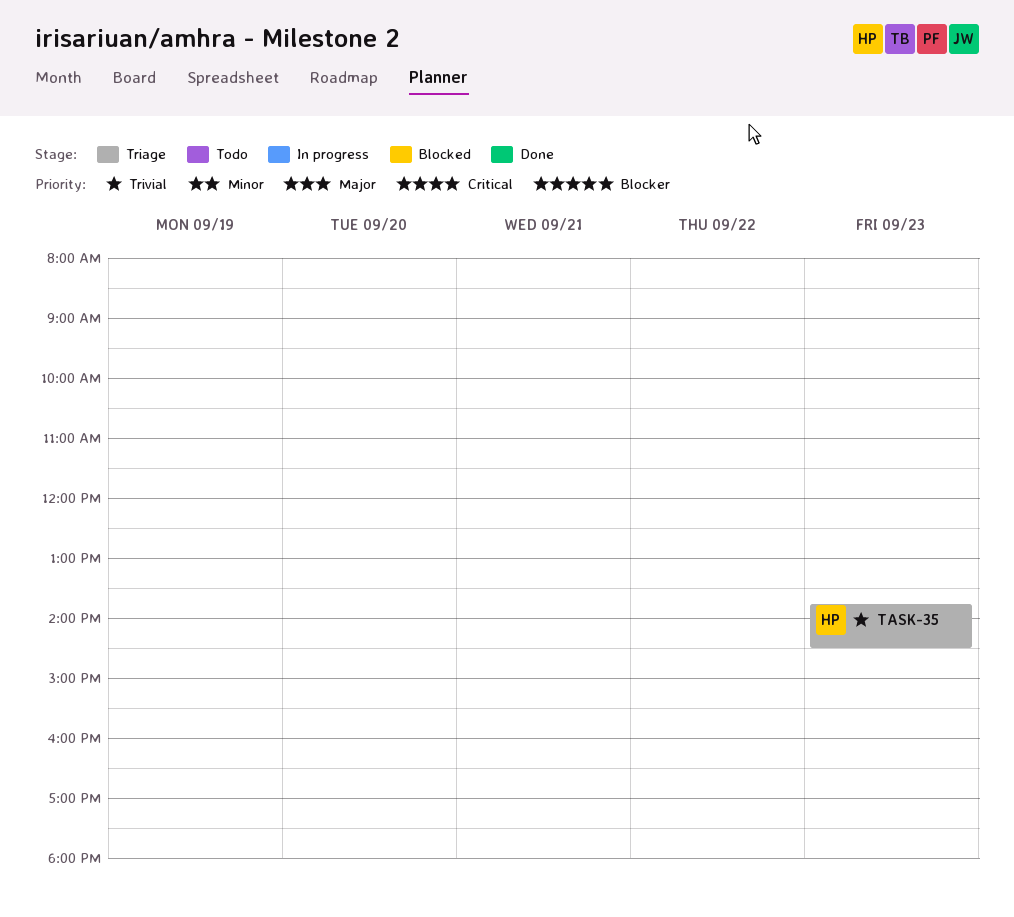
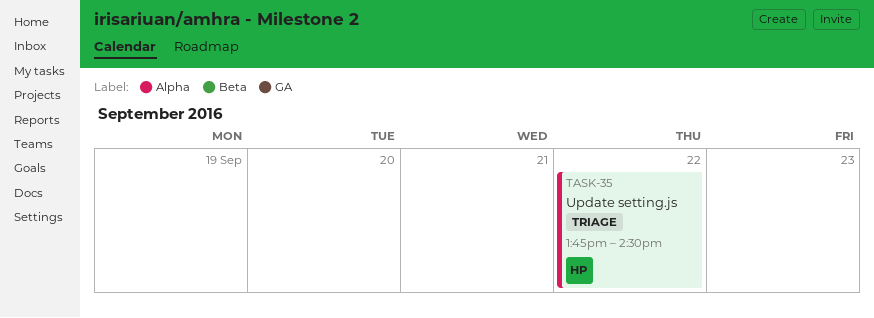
TASK-35, day: Sep 23 -> Sep 22

